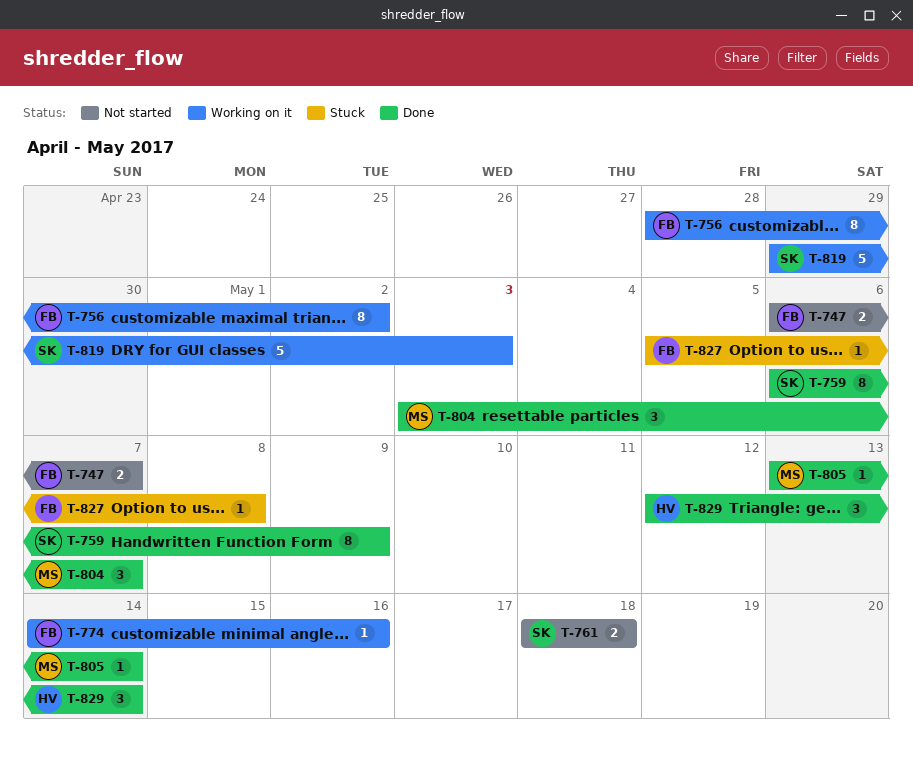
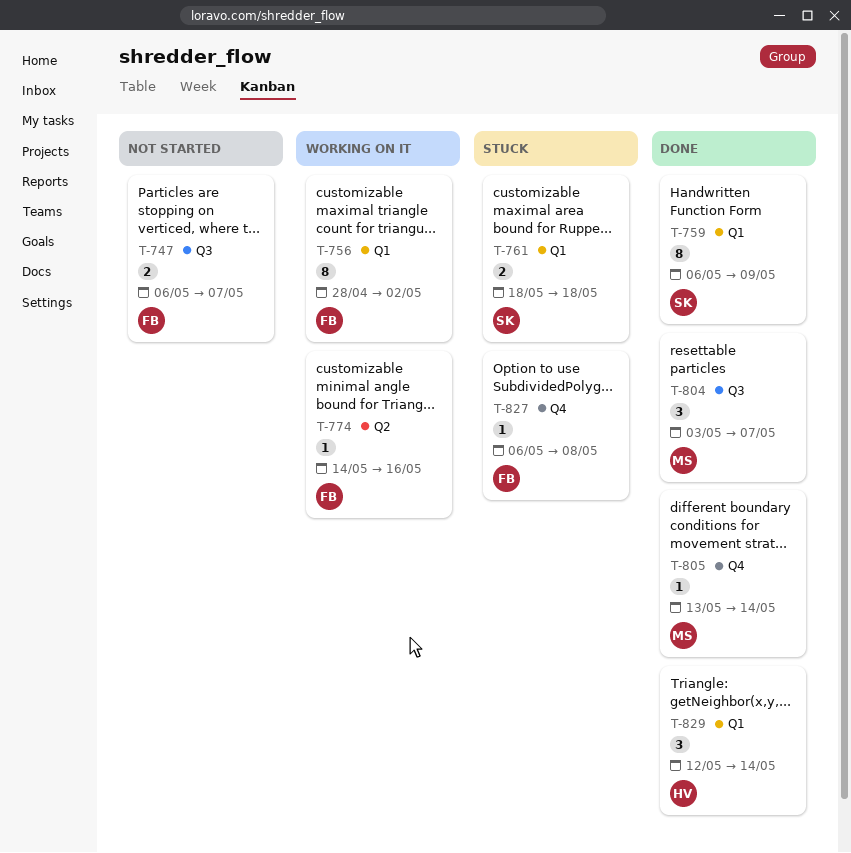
T-761, status: Not started -> Stuck
T-819: present -> none
T-827, start: May 5 -> May 6

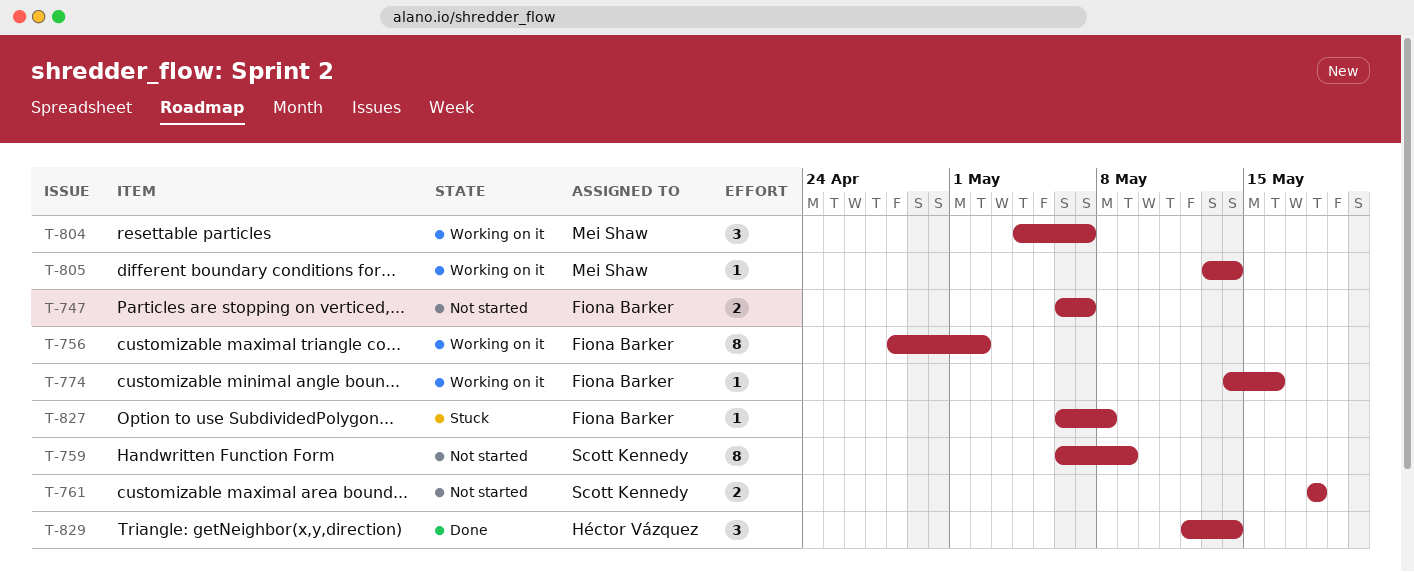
T-759, status: Done -> Not started
T-761, status: Stuck -> Not started
T-804, status: Done -> Working on it
T-804, start: May 3 -> May 4
T-805, status: Done -> Working on it

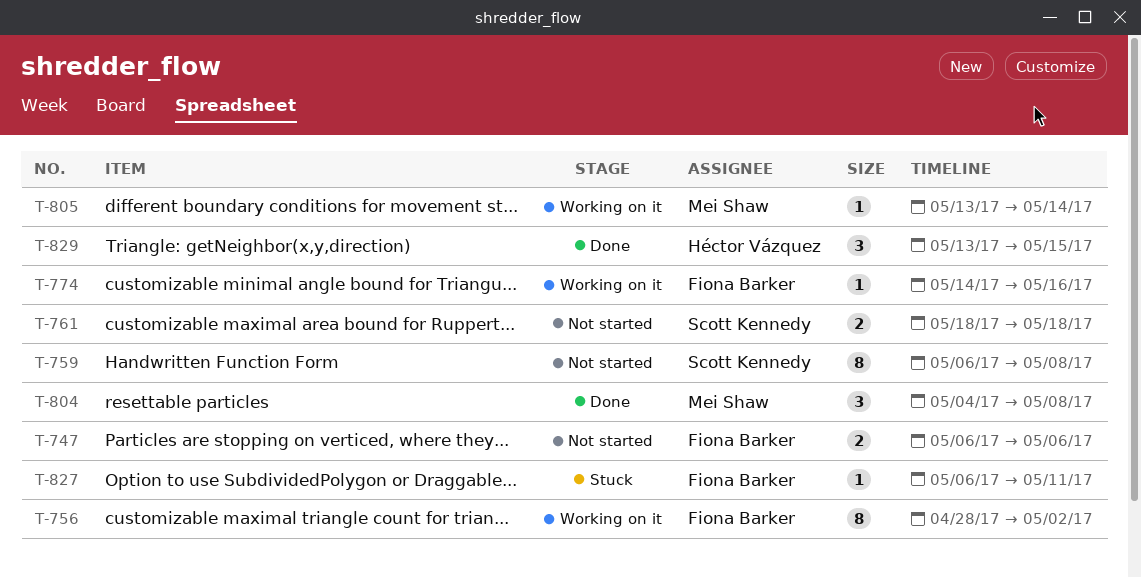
T-747, due: May 7 -> May 6
T-759, due: May 9 -> May 8
T-804, status: Working on it -> Done
T-804, due: May 7 -> May 8
T-827, due: May 8 -> May 11
T-829, start: May 12 -> May 13
T-829, due: May 14 -> May 15

